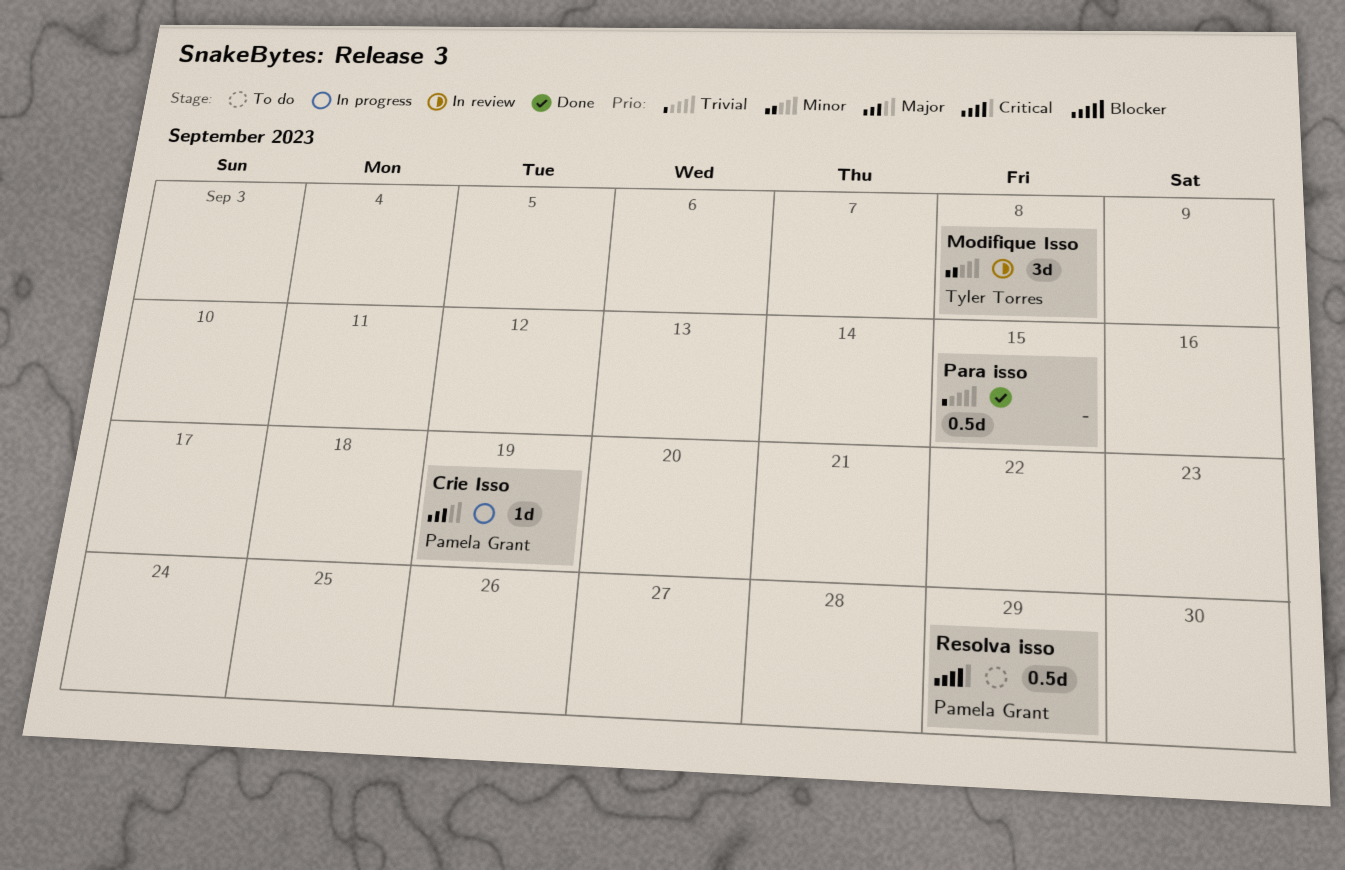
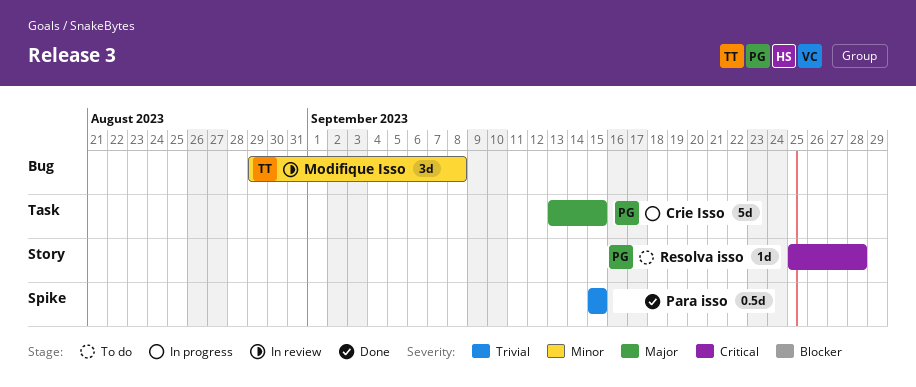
Crie Isso, estimate: 1d -> 5d
Crie Isso, due: Sep 19 -> Sep 15
Resolva isso, estimate: 0.5d -> 1d
Resolva isso, due: Sep 29 -> Sep 28

